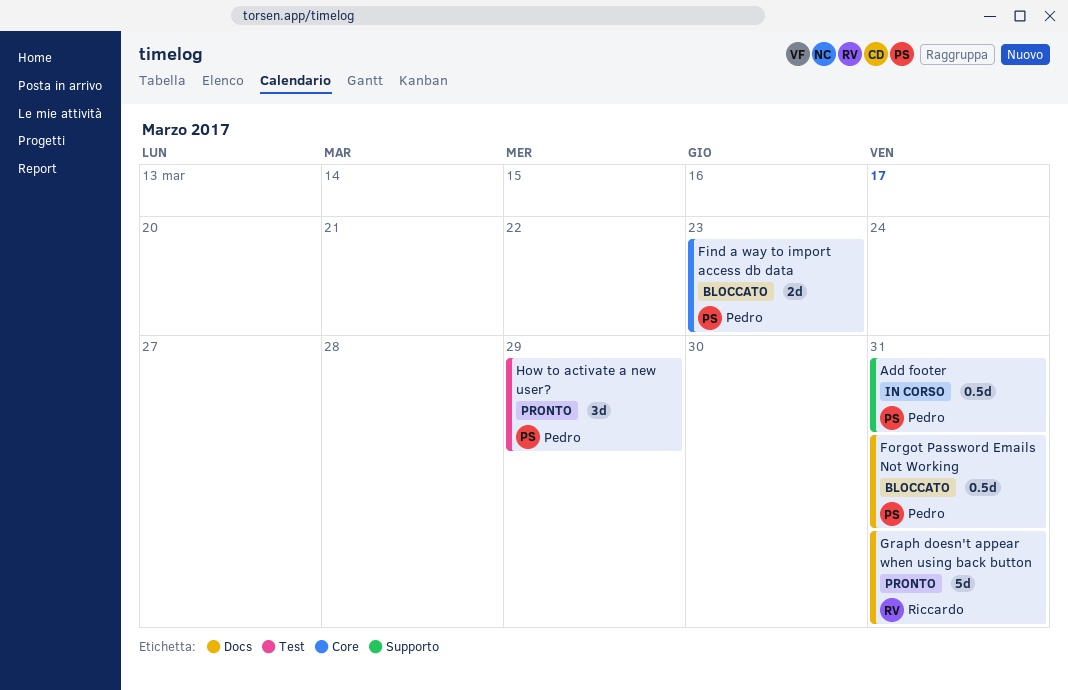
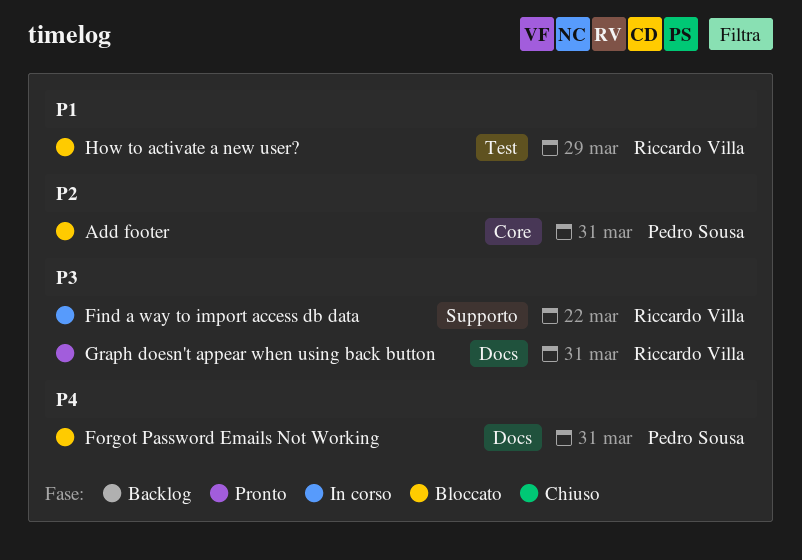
Add footer, status: In corso -> Bloccato
Add footer, label: Supporto -> Core
Find a way to import access db data, status: Bloccato -> In corso
Find a way to import access db data, owner: Pedro Sousa -> Riccardo Villa
Find a way to import access db data, label: Core -> Supporto
Find a way to import access db data, due: Mar 23 -> Mar 22
How to activate a new user?, status: Pronto -> Bloccato
How to activate a new user?, owner: Pedro Sousa -> Riccardo Villa

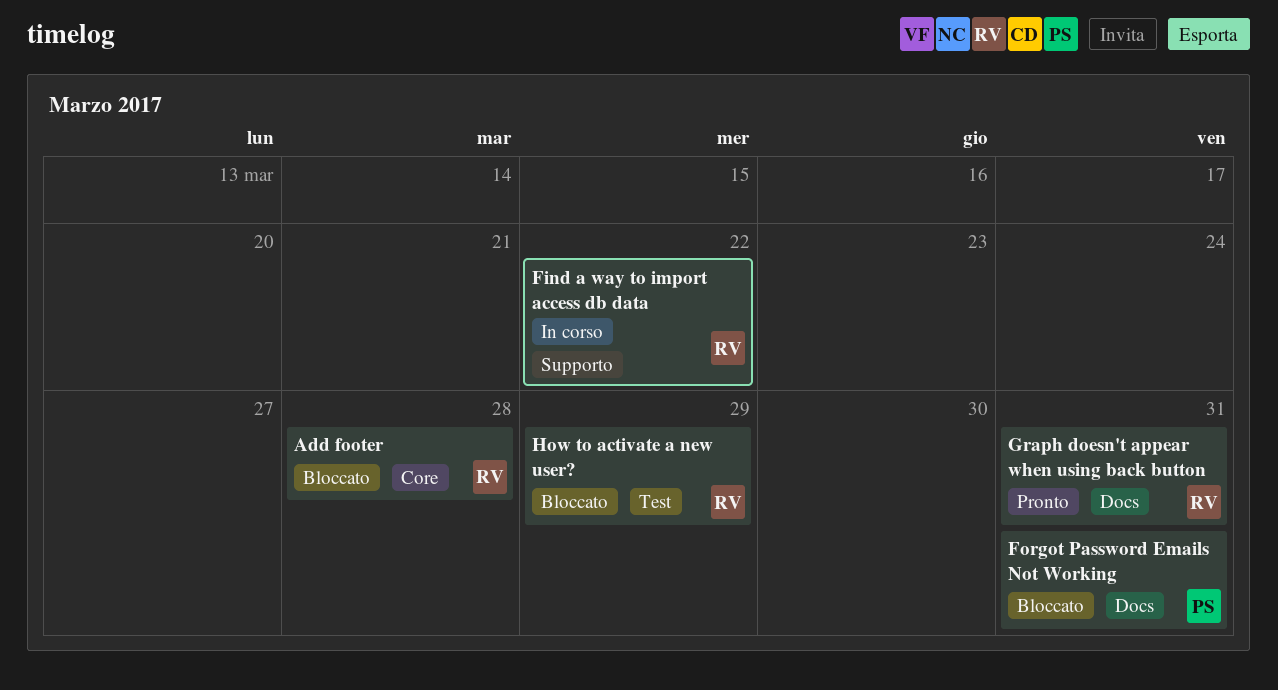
Add footer, owner: Pedro Sousa -> Riccardo Villa
Add footer, due: Mar 31 -> Mar 28

